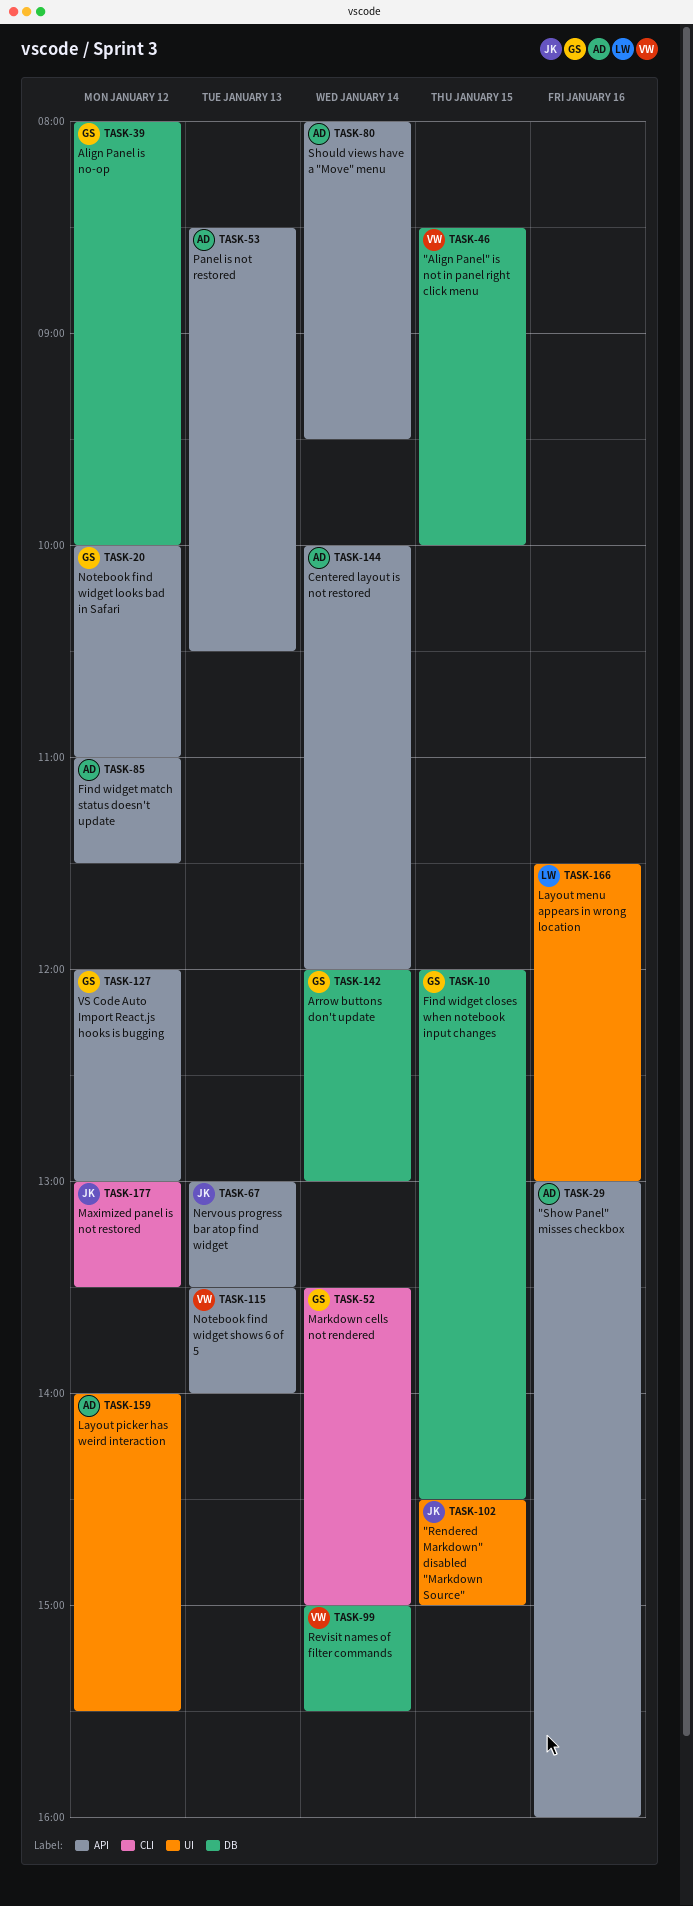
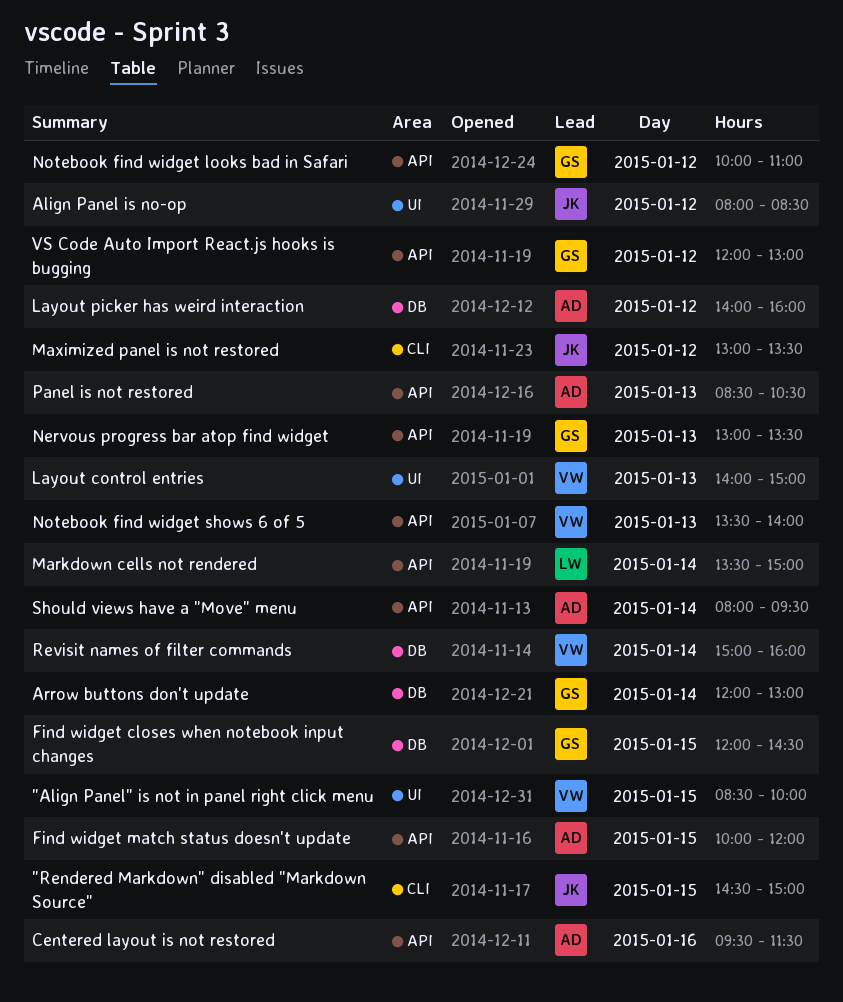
"Align Panel" is not in panel right click menu, label: DB -> UI
"Rendered Markdown" disabled "Markdown Source", label: UI -> CLI
"Show Panel" misses checkbox: present -> none
Align Panel is no-op, owner: GS -> JK
Align Panel is no-op, label: DB -> UI
Align Panel is no-op, ends: 10:00 -> 08:30
Centered layout is not restored, day: Jan 14 -> Jan 16
Centered layout is not restored, begins: 10:00 -> 09:30
Centered layout is not restored, ends: 12:00 -> 11:30
Find widget match status doesn't update, day: Jan 12 -> Jan 15
Find widget match status doesn't update, begins: 11:00 -> 10:00
Find widget match status doesn't update, ends: 11:30 -> 12:00
Layout control entries: none -> present
Layout menu appears in wrong location: present -> none
Layout picker has weird interaction, label: UI -> DB
Layout picker has weird interaction, ends: 15:30 -> 16:00
Markdown cells not rendered, owner: GS -> LW
Markdown cells not rendered, label: CLI -> API
Nervous progress bar atop find widget, owner: JK -> GS
Revisit names of filter commands, ends: 15:30 -> 16:00

